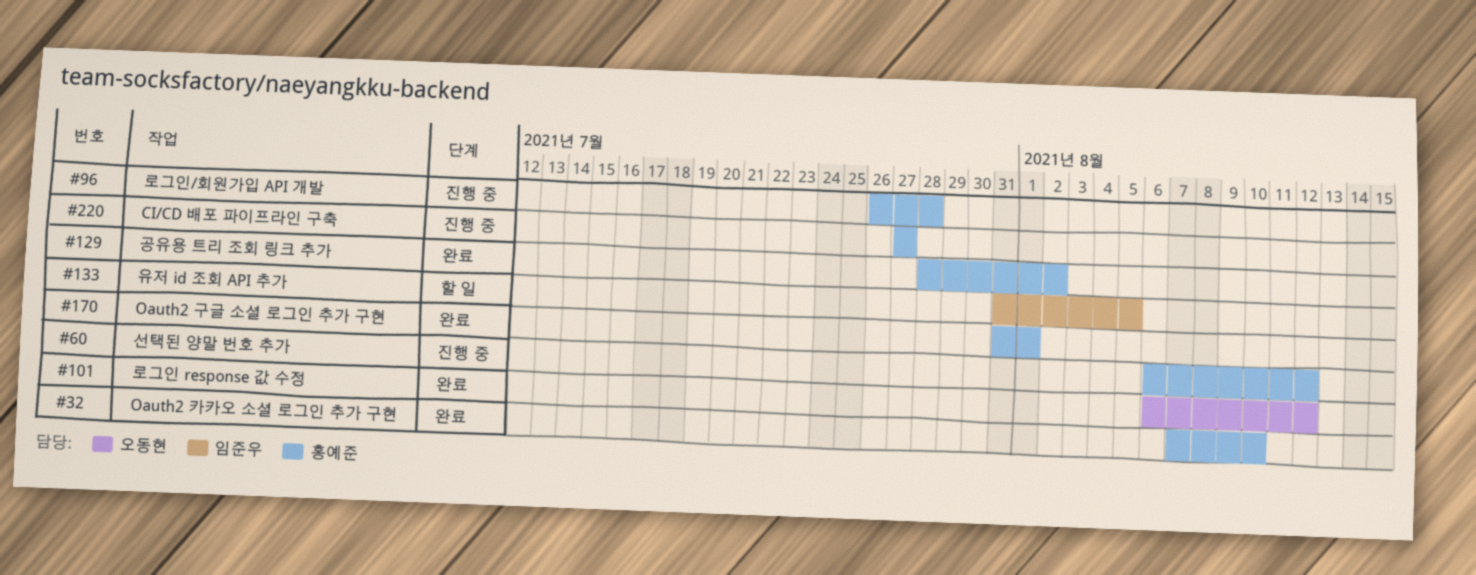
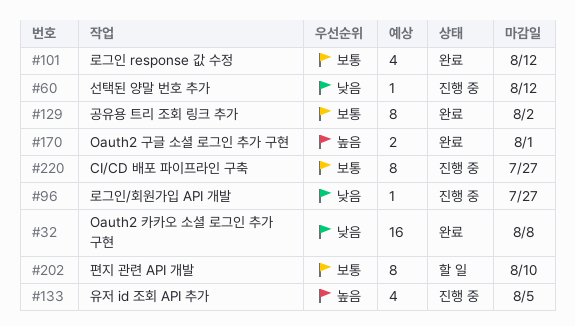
#32, due: Aug 10 -> Aug 8
#96, due: Jul 28 -> Jul 27
#133, status: 할 일 -> 진행 중
#202: none -> present

